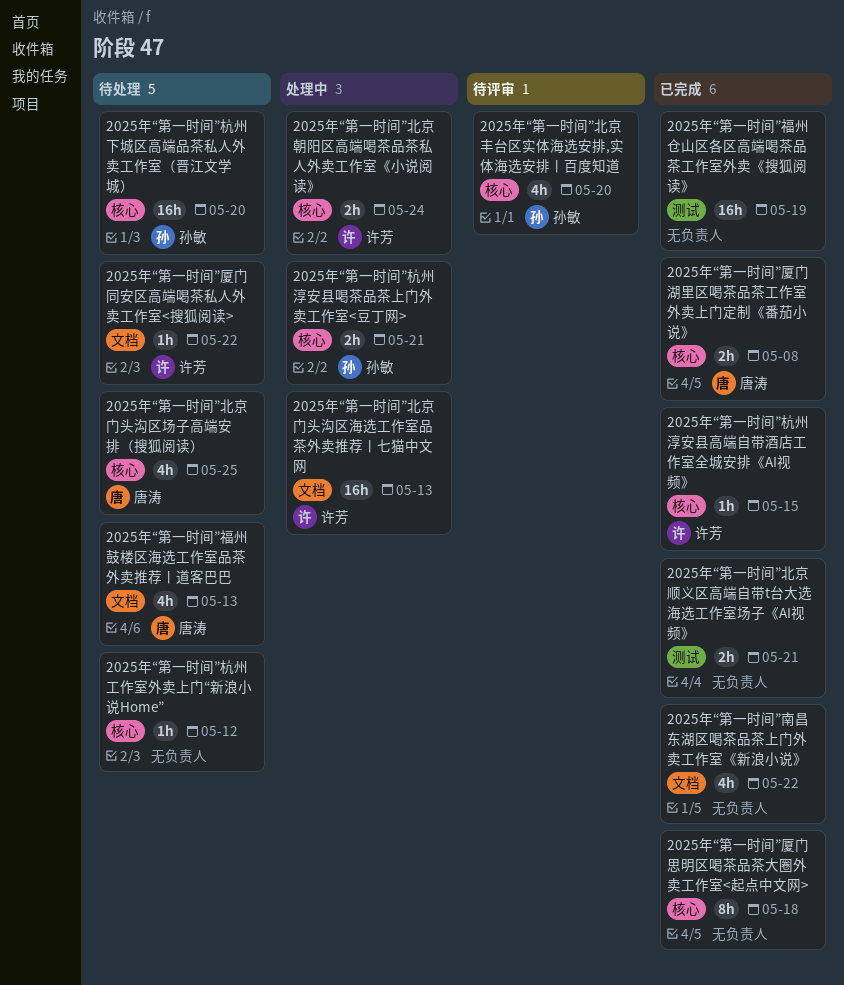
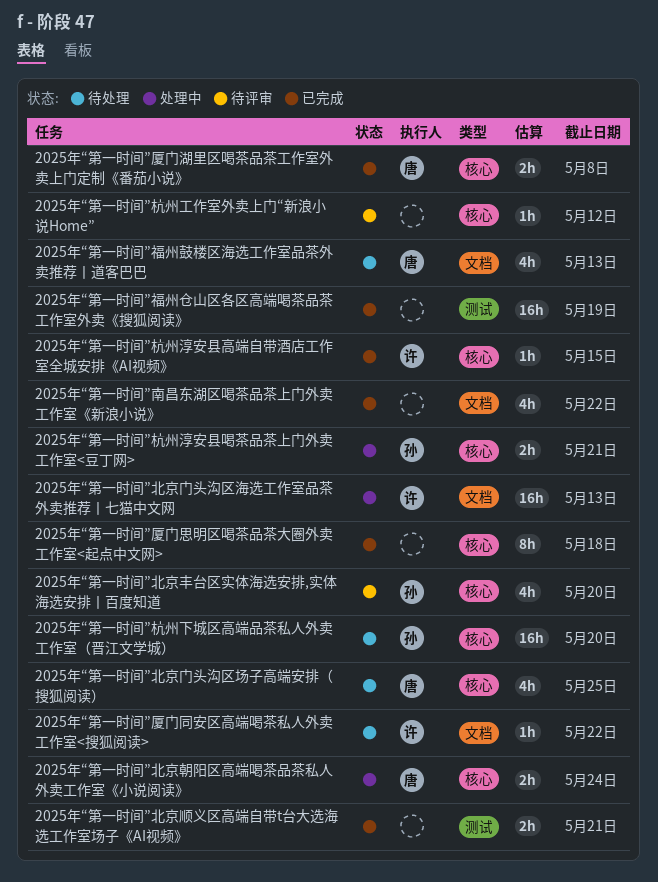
2025年“第一时间”北京朝阳区高端喝茶品茶私人外卖工作室《小说阅读》, owner: 许芳 -> 唐涛
2025年“第一时间”杭州工作室外卖上门“新浪小说Home”, status: 待处理 -> 待评审

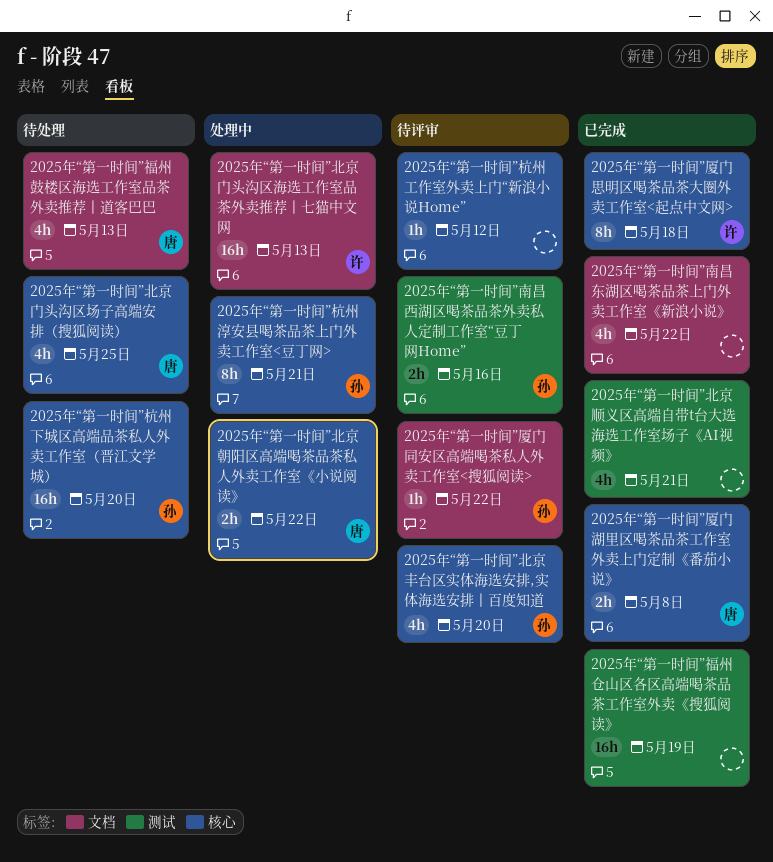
2025年“第一时间”北京朝阳区高端喝茶品茶私人外卖工作室《小说阅读》, due: May 24 -> May 22
2025年“第一时间”北京顺义区高端自带t台大选海选工作室场子《AI视频》, estimate: 2h -> 4h
2025年“第一时间”南昌西湖区喝茶品茶外卖私人定制工作室“豆丁网Home”: none -> present
2025年“第一时间”厦门同安区高端喝茶私人外卖工作室<搜狐阅读>, status: 待处理 -> 待评审
2025年“第一时间”厦门同安区高端喝茶私人外卖工作室<搜狐阅读>, owner: 许 -> 孙
2025年“第一时间”厦门思明区喝茶品茶大圈外卖工作室<起点中文网>, owner: none -> 许
2025年“第一时间”杭州淳安县喝茶品茶上门外卖工作室<豆丁网>, estimate: 2h -> 8h
2025年“第一时间”杭州淳安县高端自带酒店工作室全城安排《AI视频》: present -> none

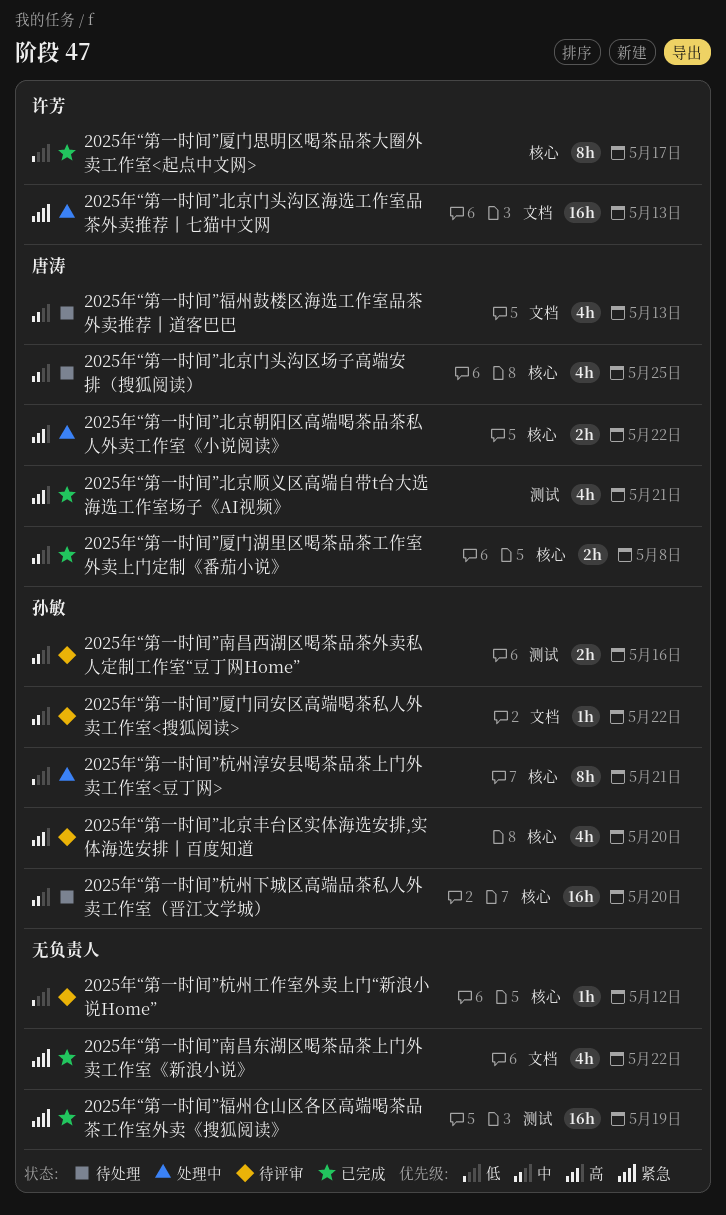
2025年“第一时间”北京顺义区高端自带t台大选海选工作室场子《AI视频》, owner: none -> 唐涛
2025年“第一时间”厦门思明区喝茶品茶大圈外卖工作室<起点中文网>, due: May 18 -> May 17

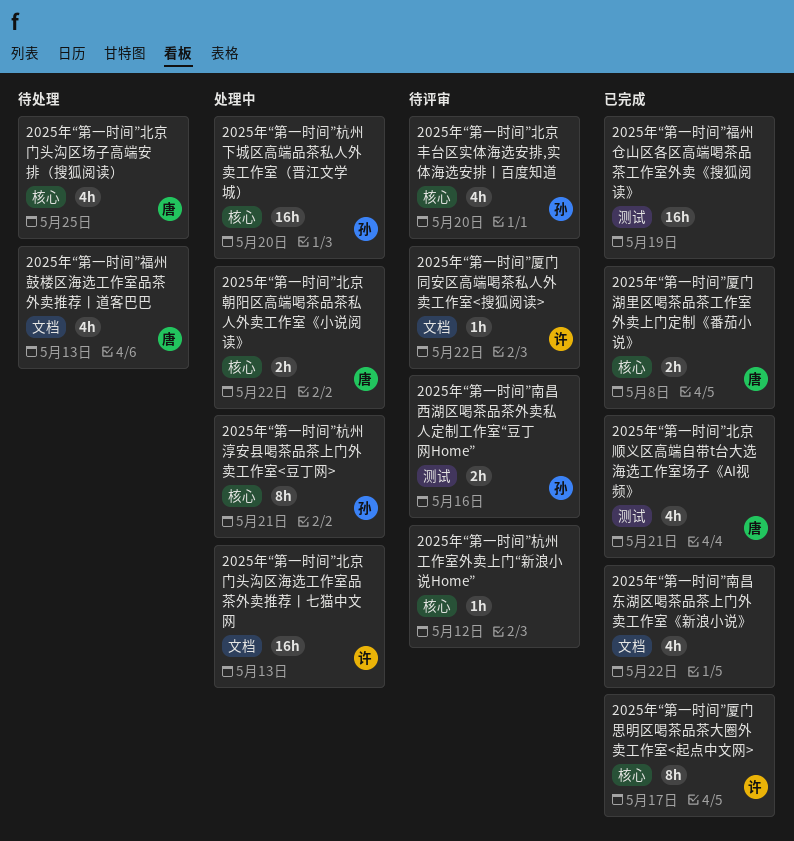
2025年“第一时间”厦门同安区高端喝茶私人外卖工作室<搜狐阅读>, owner: 孙敏 -> 许芳
2025年“第一时间”杭州下城区高端品茶私人外卖工作室（晋江文学城）, status: 待处理 -> 处理中

